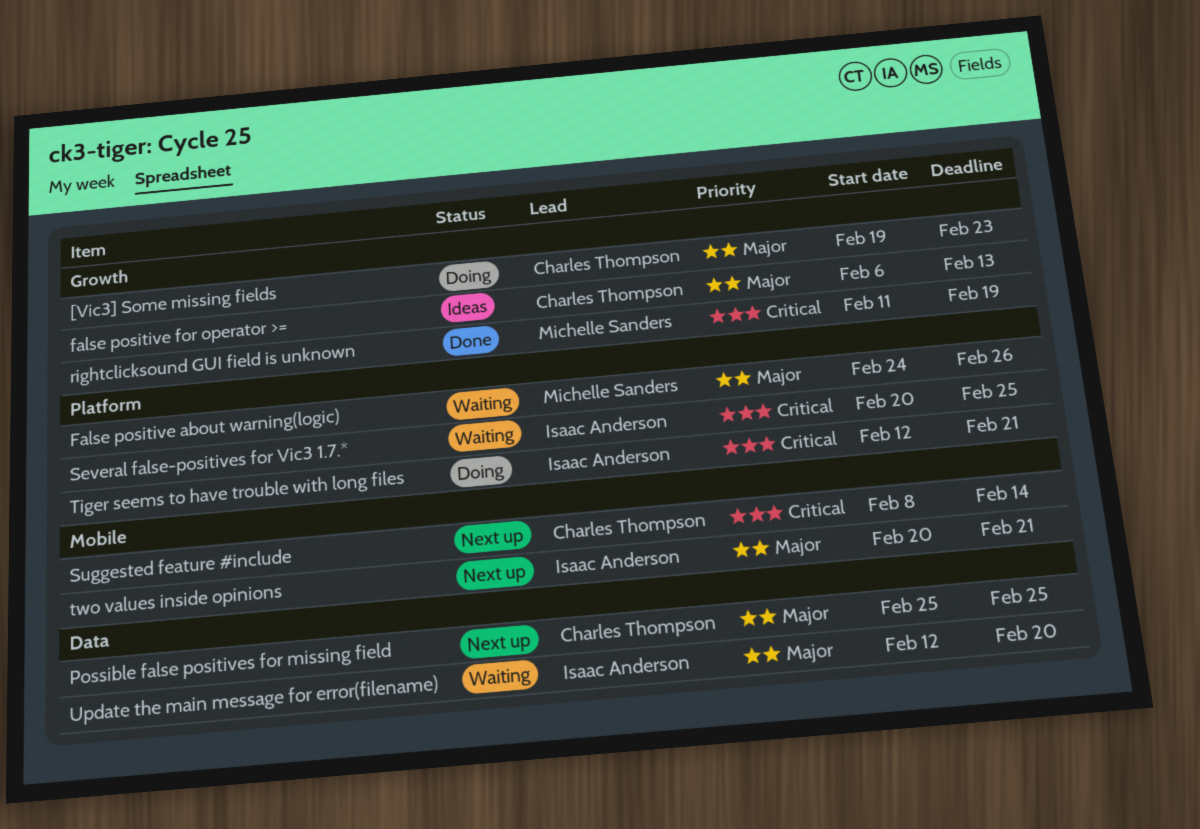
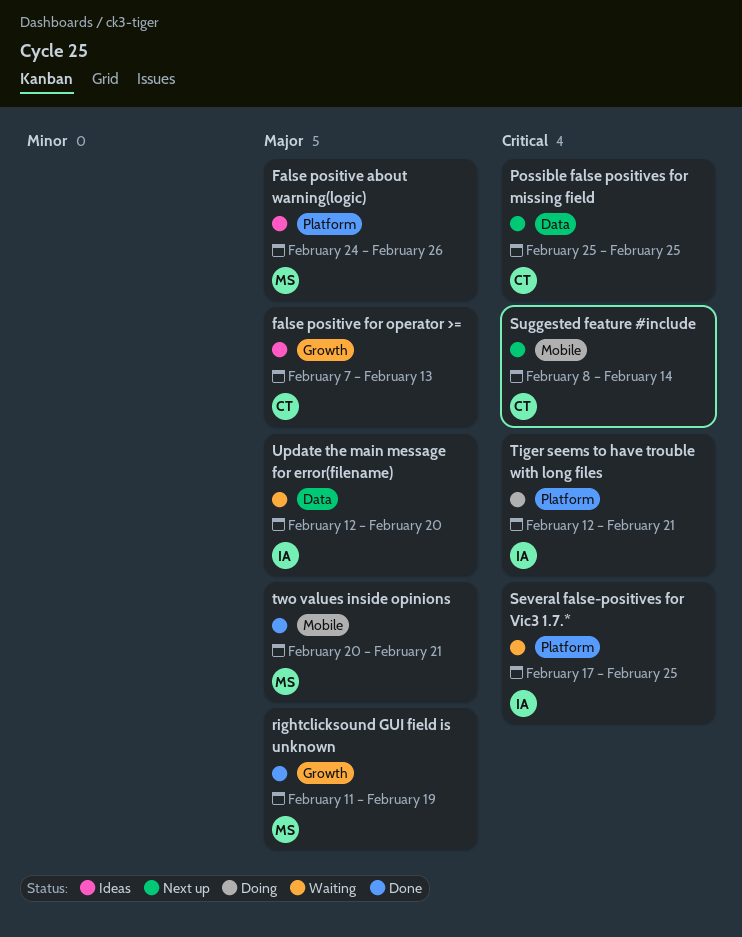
[Vic3] Some missing fields: present -> none
False positive about warning(logic), status: Waiting -> Ideas
false positive for operator >=, start: Feb 6 -> Feb 7
Possible false positives for missing field, priority: Major -> Critical
rightclicksound GUI field is unknown, priority: Critical -> Major
Several false-positives for Vic3 1.7.*, start: Feb 20 -> Feb 17
two values inside opinions, status: Next up -> Done
two values inside opinions, owner: Isaac Anderson -> Michelle Sanders

